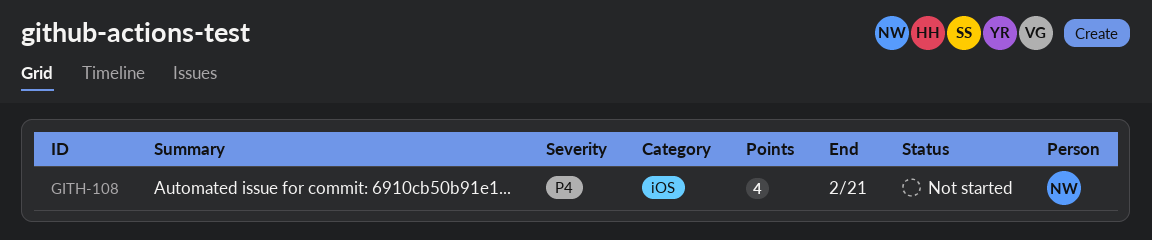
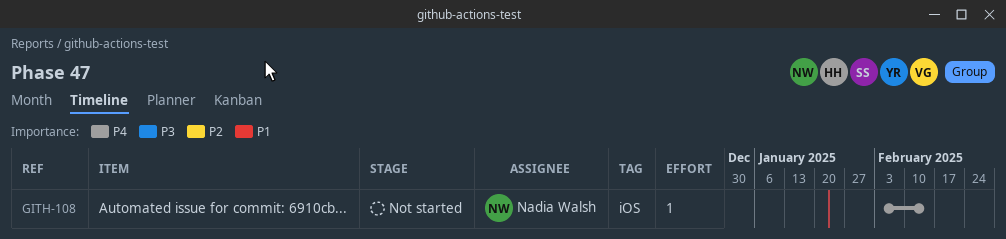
GITH-108, estimate: 4 -> 1
GITH-108, due: Feb 21 -> Feb 14

